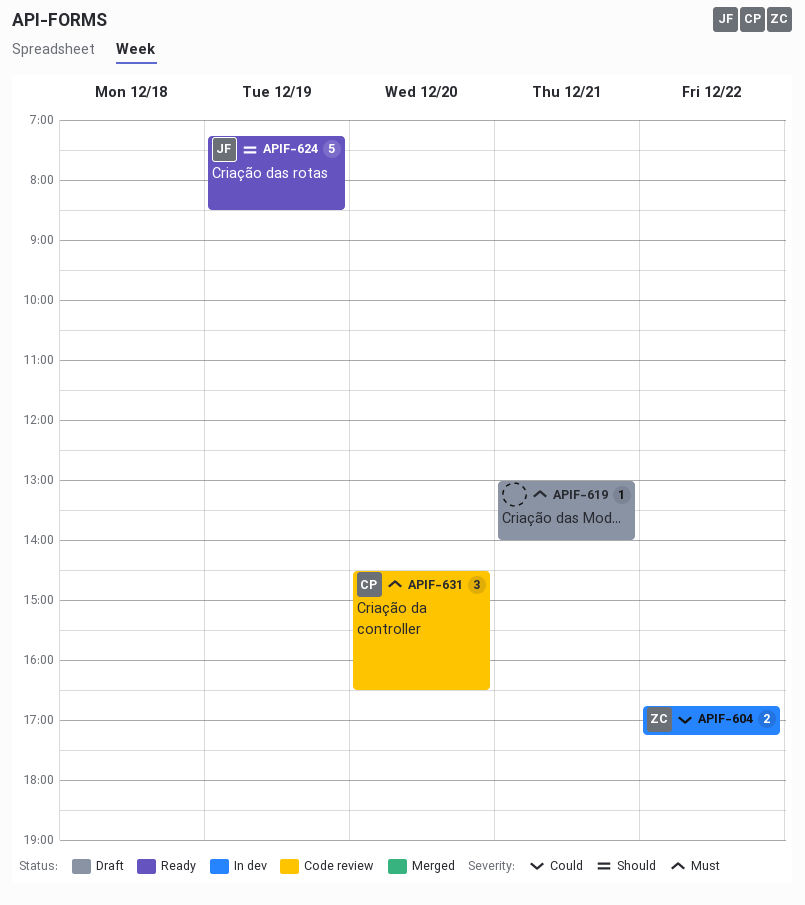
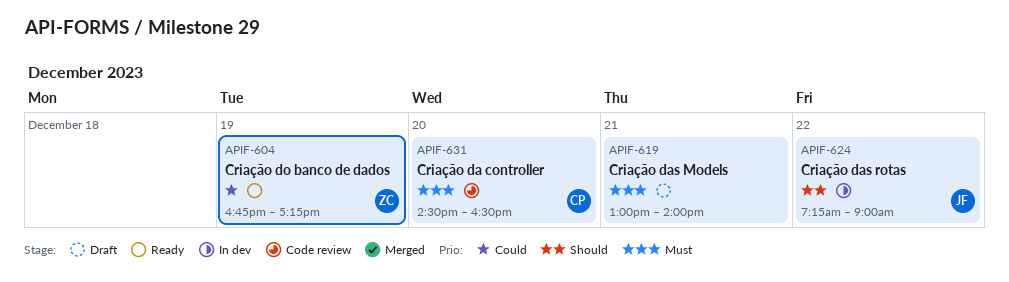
APIF-604, status: In dev -> Ready
APIF-604, day: Dec 22 -> Dec 19
APIF-624, status: Ready -> In dev
APIF-624, day: Dec 19 -> Dec 22
APIF-624, ends: 08:30 -> 09:00

